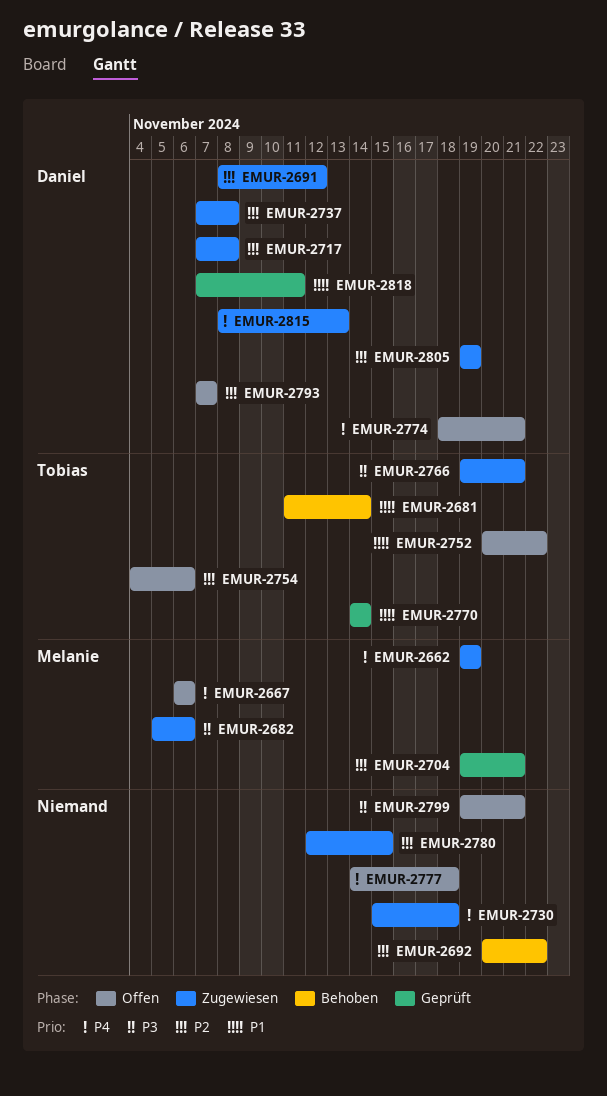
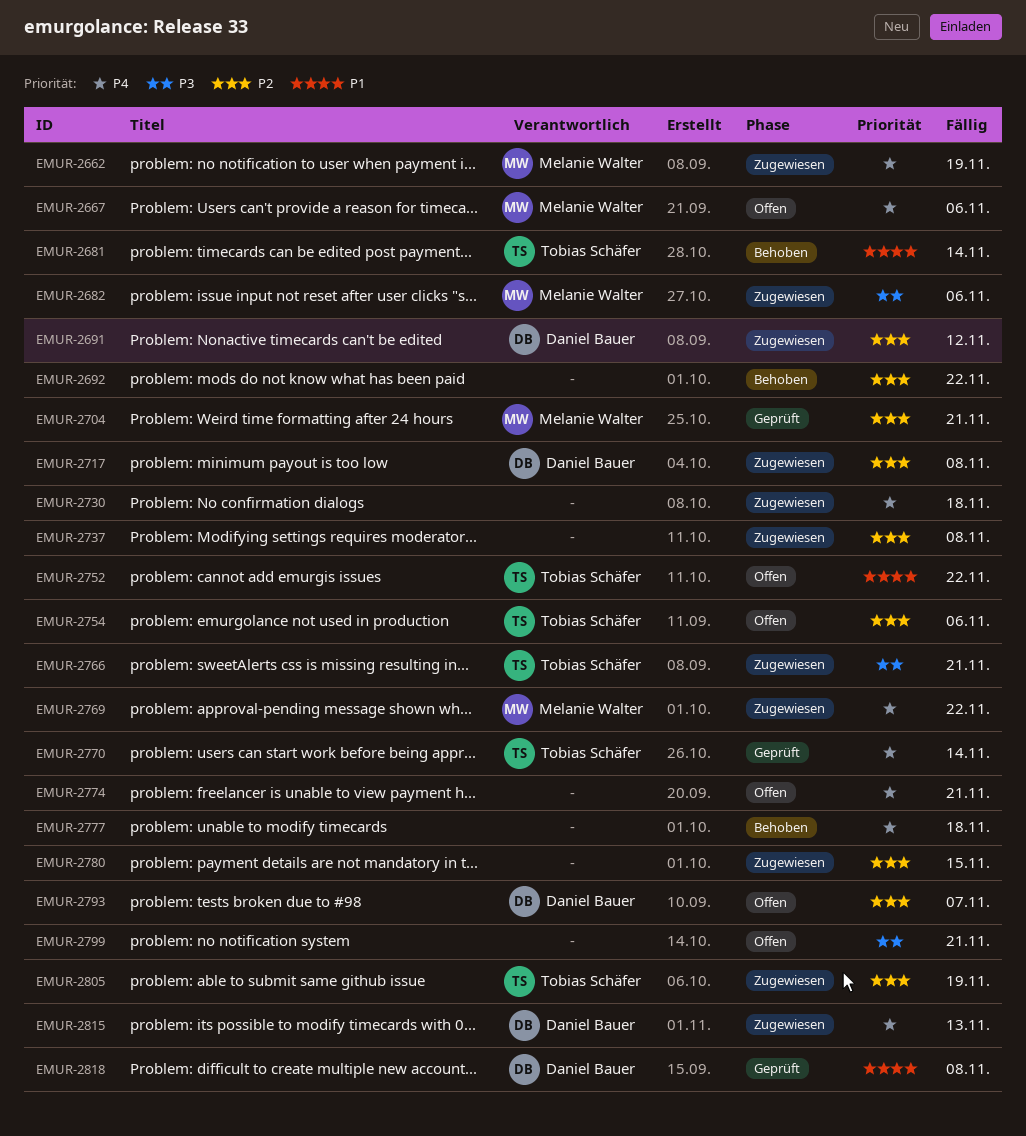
EMUR-2737, owner: Daniel Bauer -> none
EMUR-2769: none -> present
EMUR-2770, priority: P1 -> P4
EMUR-2774, owner: Daniel Bauer -> none
EMUR-2777, status: Offen -> Behoben
EMUR-2805, owner: Daniel Bauer -> Tobias Schäfer
EMUR-2818, due: Nov 11 -> Nov 8

